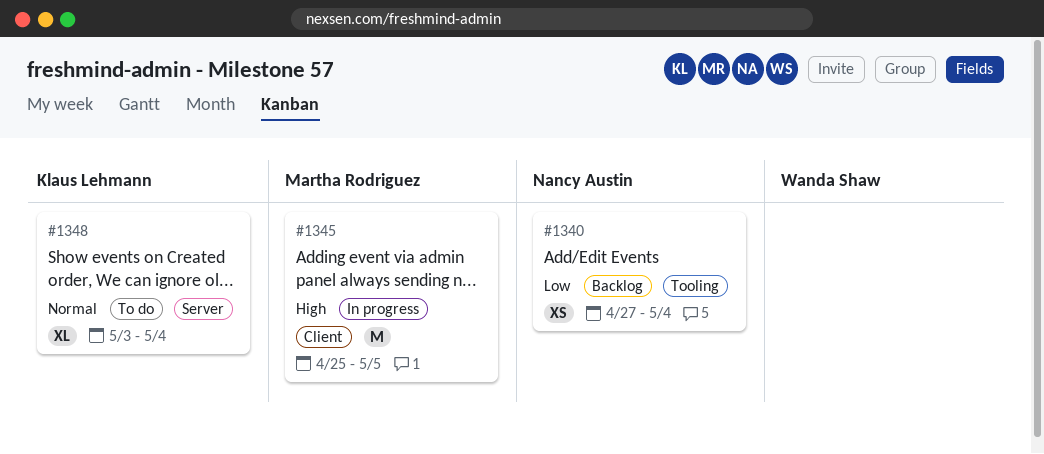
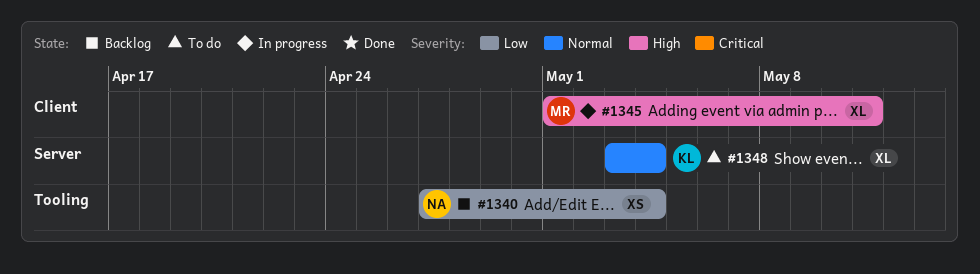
#1345, estimate: M -> XL
#1345, start: Apr 25 -> May 1
#1345, due: May 5 -> May 11

